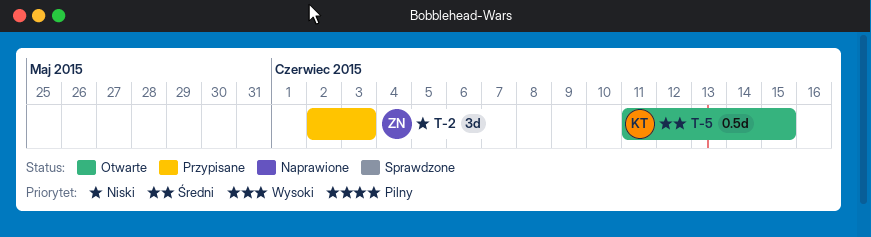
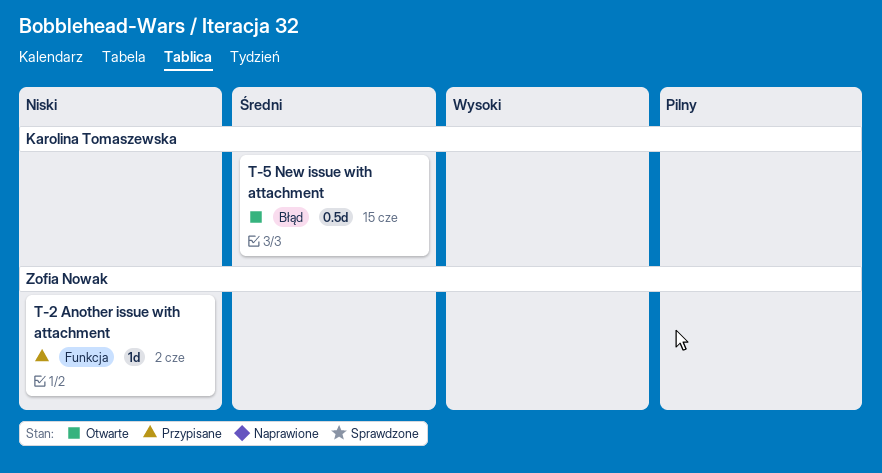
T-2, estimate: 3d -> 1d
T-2, due: Jun 3 -> Jun 2

